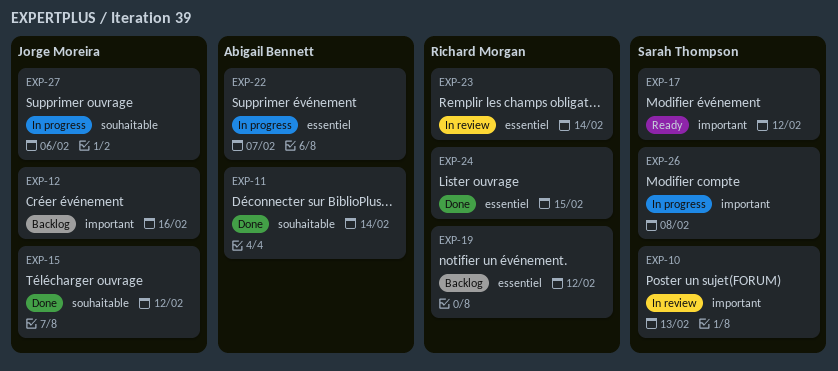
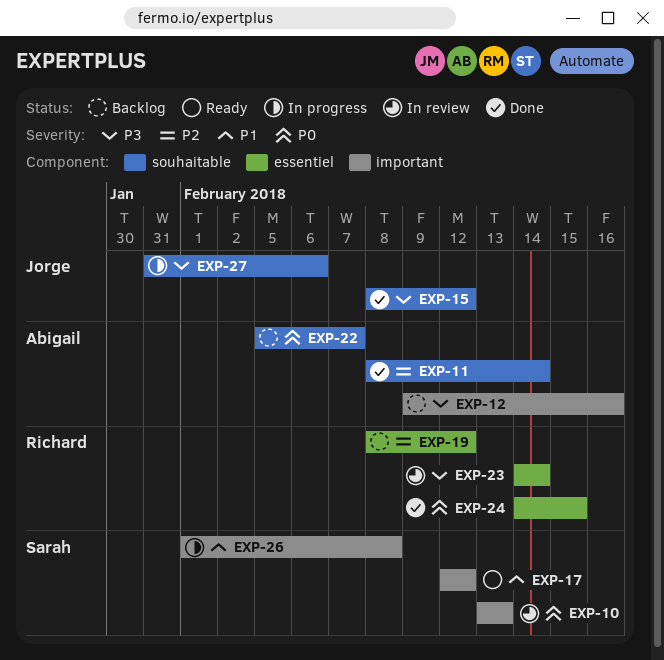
EXP-12, owner: Jorge Moreira -> Abigail Bennett
EXP-22, status: In progress -> Backlog
EXP-22, label: essentiel -> souhaitable

